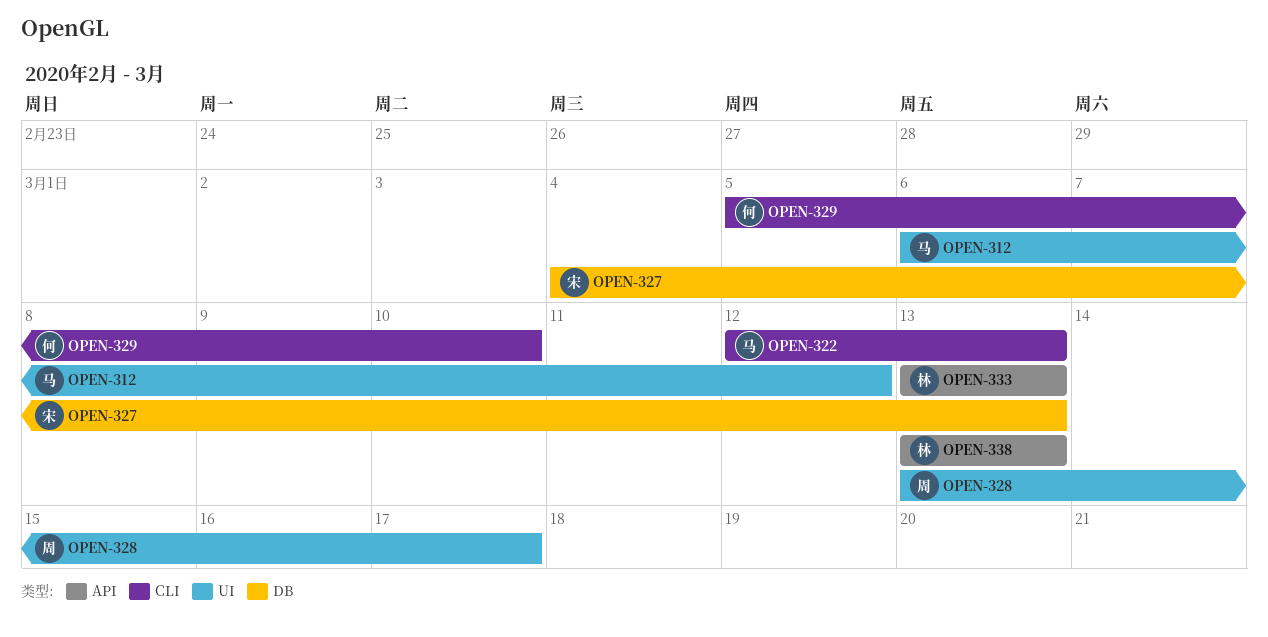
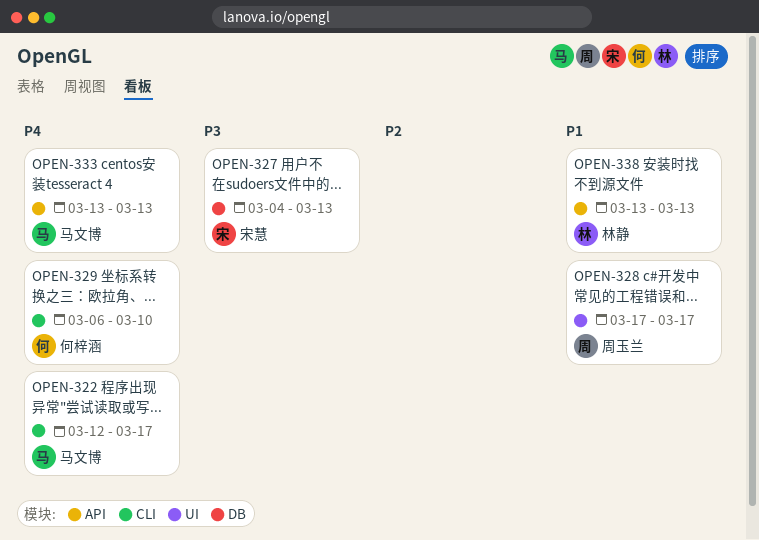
OPEN-312: present -> none
OPEN-322, due: Mar 13 -> Mar 17
OPEN-328, start: Mar 13 -> Mar 17
OPEN-329, start: Mar 5 -> Mar 6
OPEN-333, owner: 林静 -> 马文博

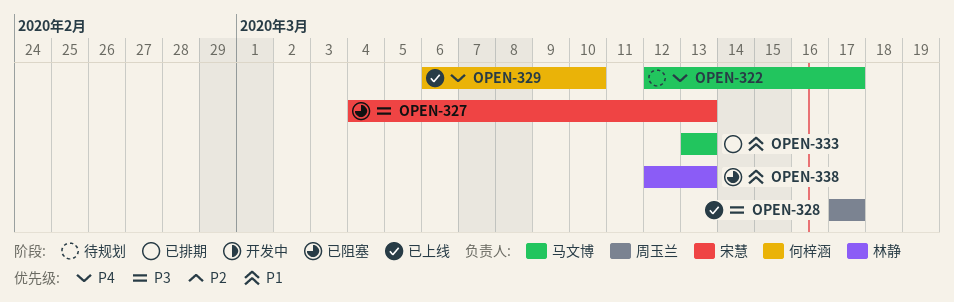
OPEN-328, priority: P1 -> P3
OPEN-333, priority: P4 -> P1
OPEN-338, start: Mar 13 -> Mar 12

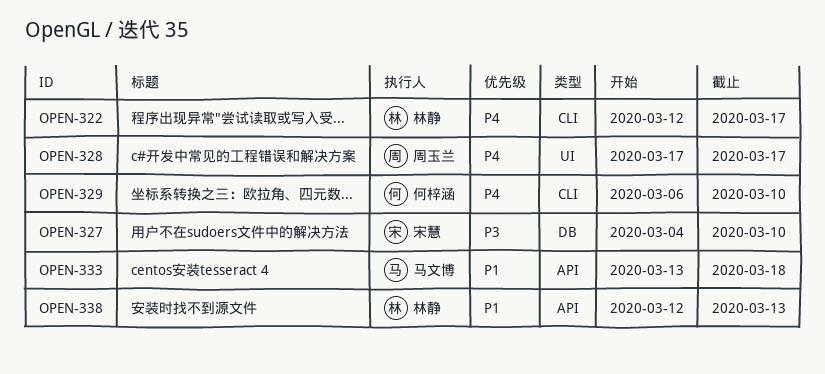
OPEN-322, owner: 马文博 -> 林静
OPEN-327, due: Mar 13 -> Mar 10
OPEN-328, priority: P3 -> P4
OPEN-333, due: Mar 13 -> Mar 18

